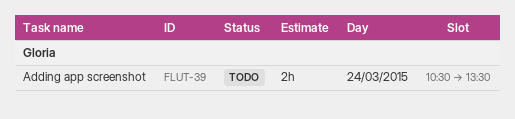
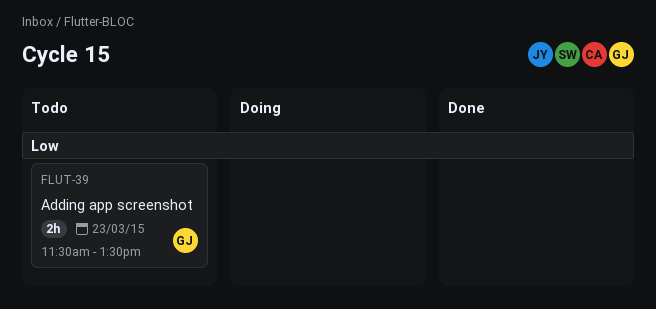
FLUT-39, day: Mar 24 -> Mar 23
FLUT-39, begins: 10:30 -> 11:30

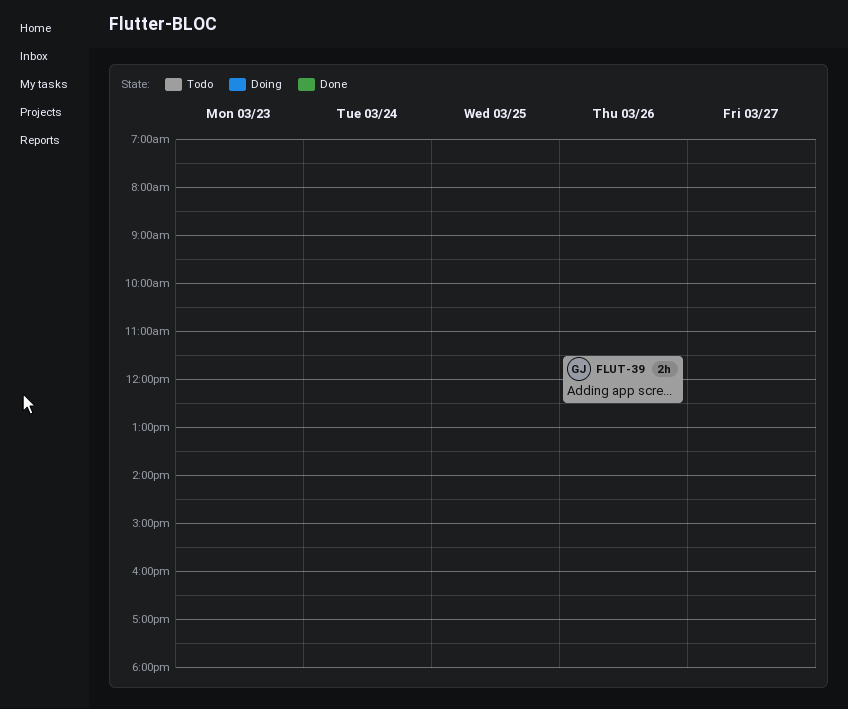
FLUT-39, day: Mar 23 -> Mar 26
FLUT-39, ends: 13:30 -> 12:30

